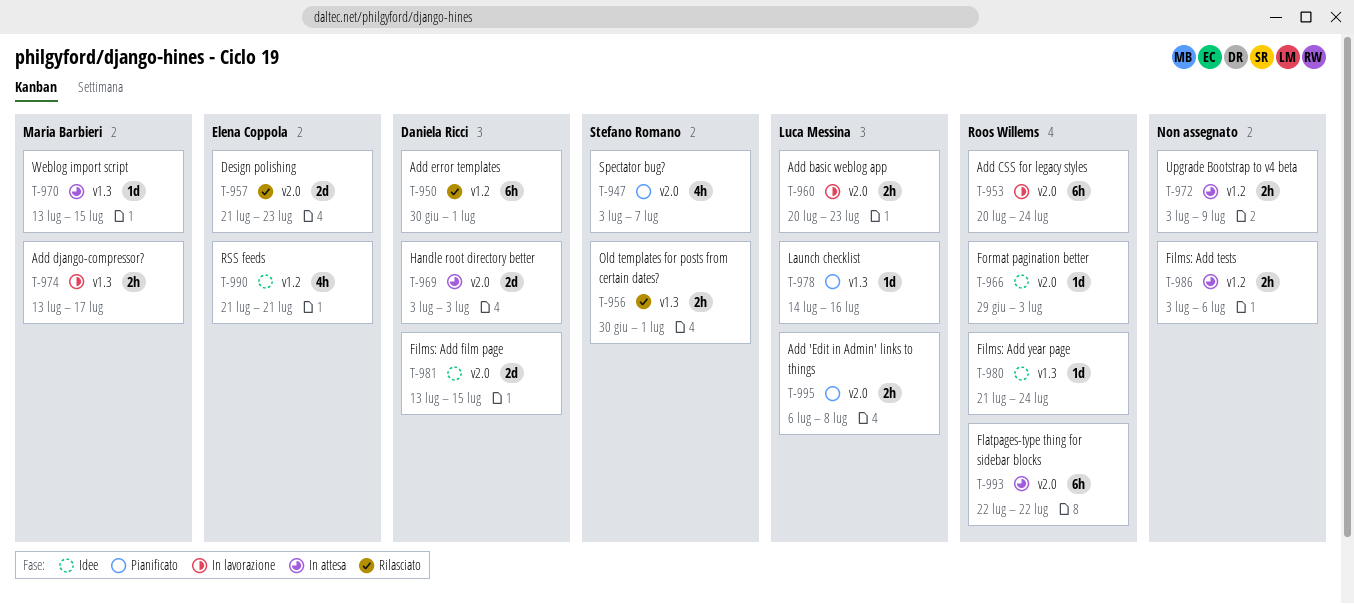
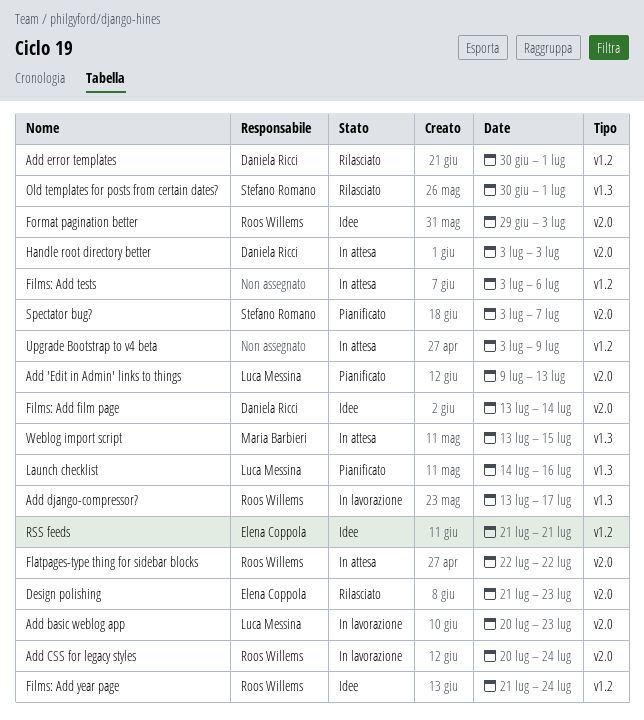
Add 'Edit in Admin' links to things, start: Jul 6 -> Jul 9
Add 'Edit in Admin' links to things, due: Jul 8 -> Jul 13
Add django-compressor?, owner: Maria Barbieri -> Roos Willems
Films: Add film page, due: Jul 15 -> Jul 14
Films: Add year page, label: v1.3 -> v1.2

